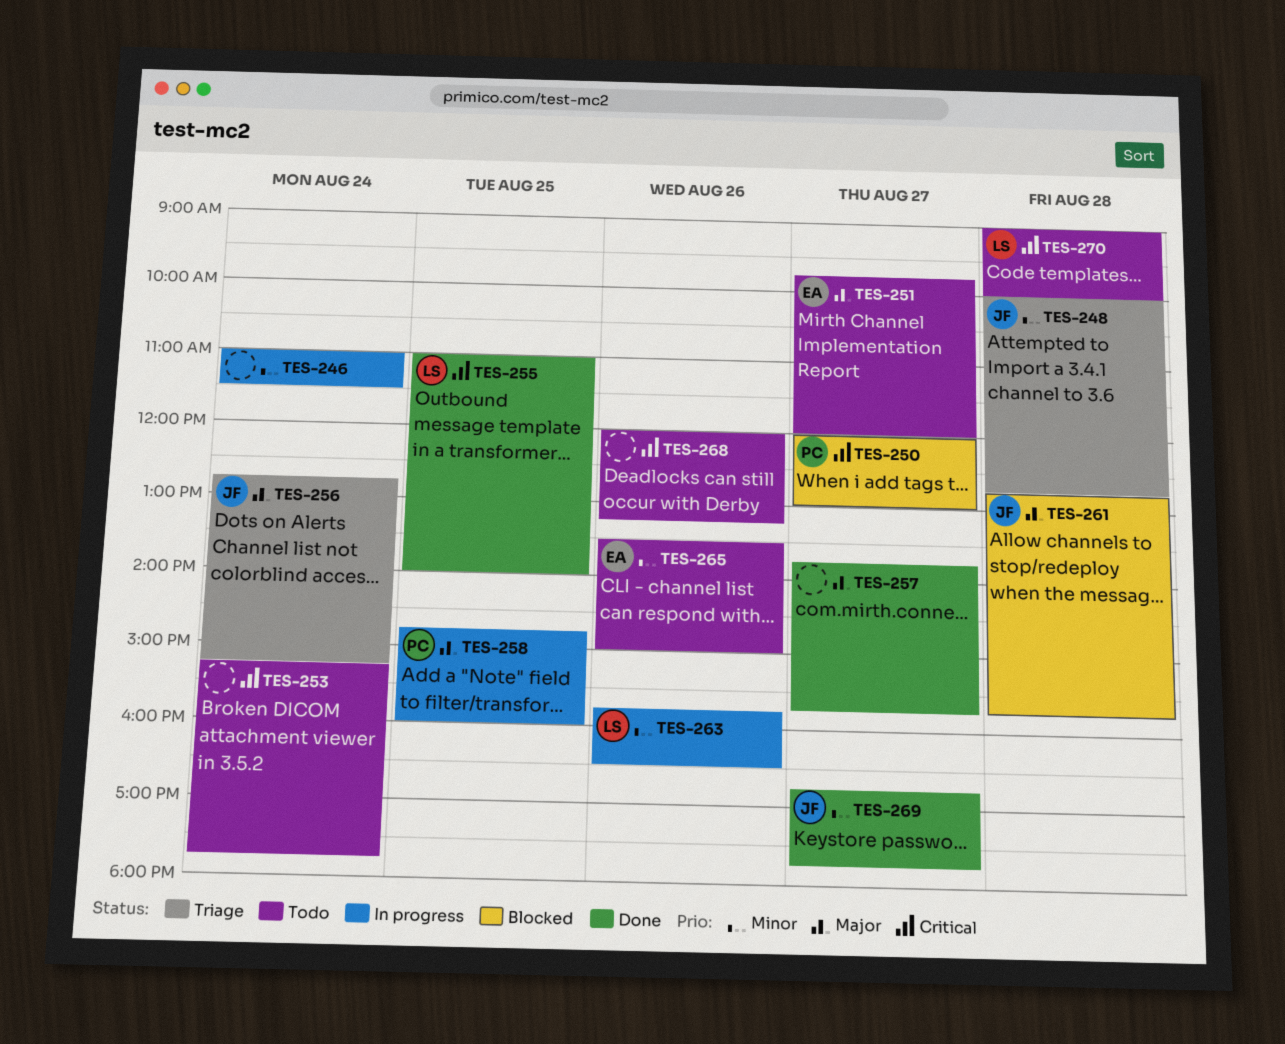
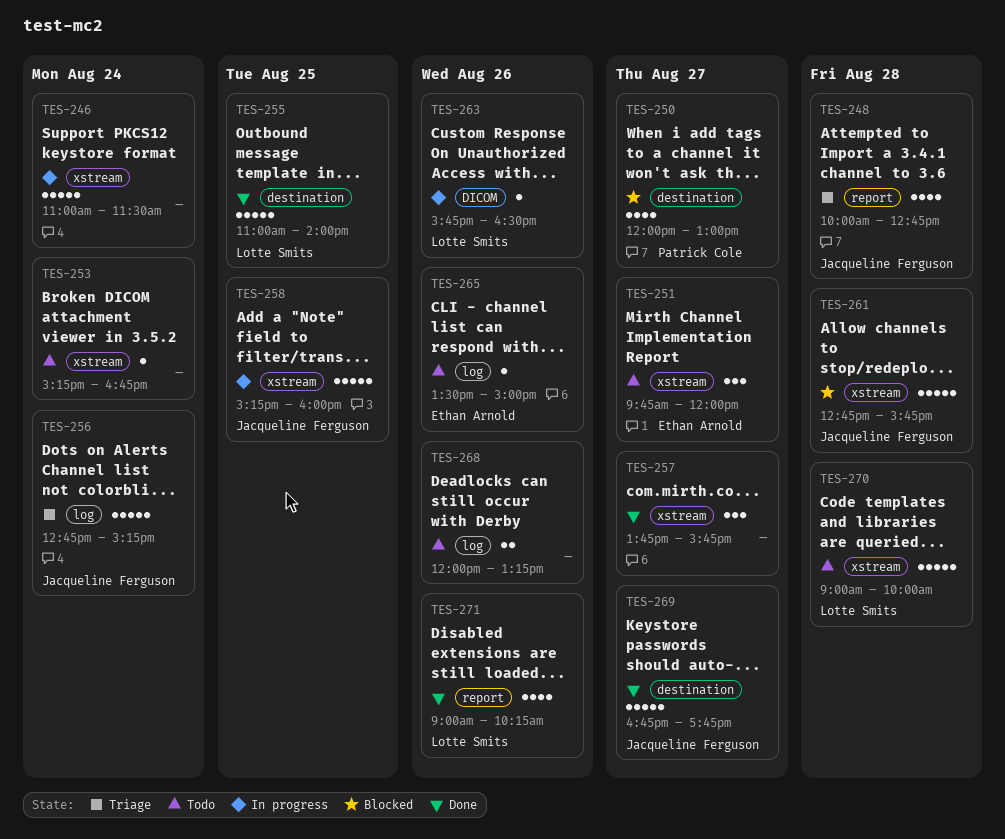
TES-253, ends: 17:45 -> 16:45
TES-258, owner: Patrick Cole -> Jacqueline Ferguson
TES-258, begins: 14:45 -> 15:15
TES-271: none -> present

